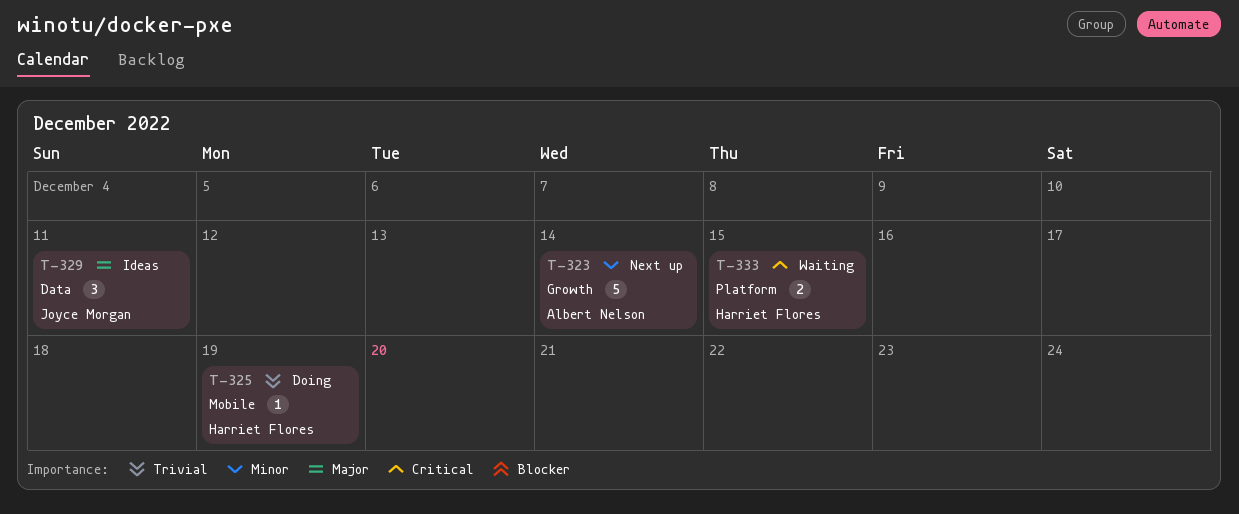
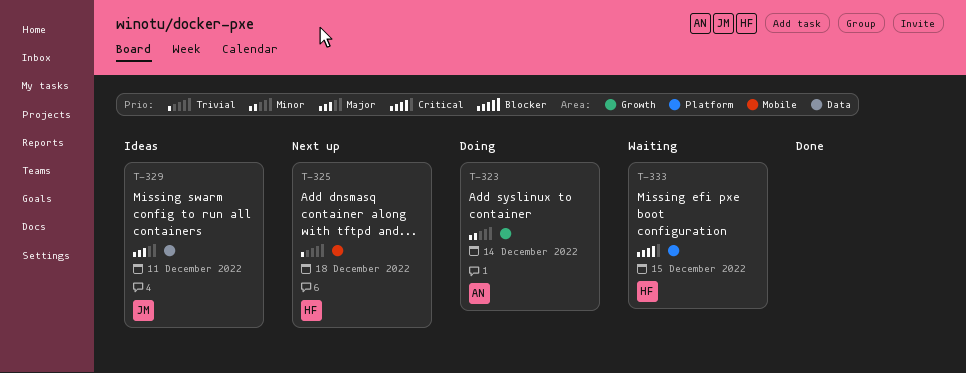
T-323, status: Next up -> Doing
T-325, status: Doing -> Next up
T-325, due: Dec 19 -> Dec 18

